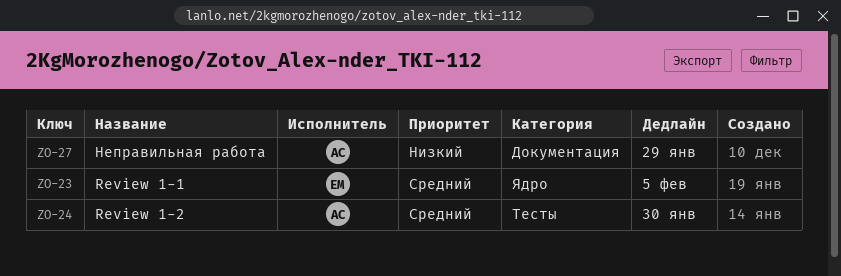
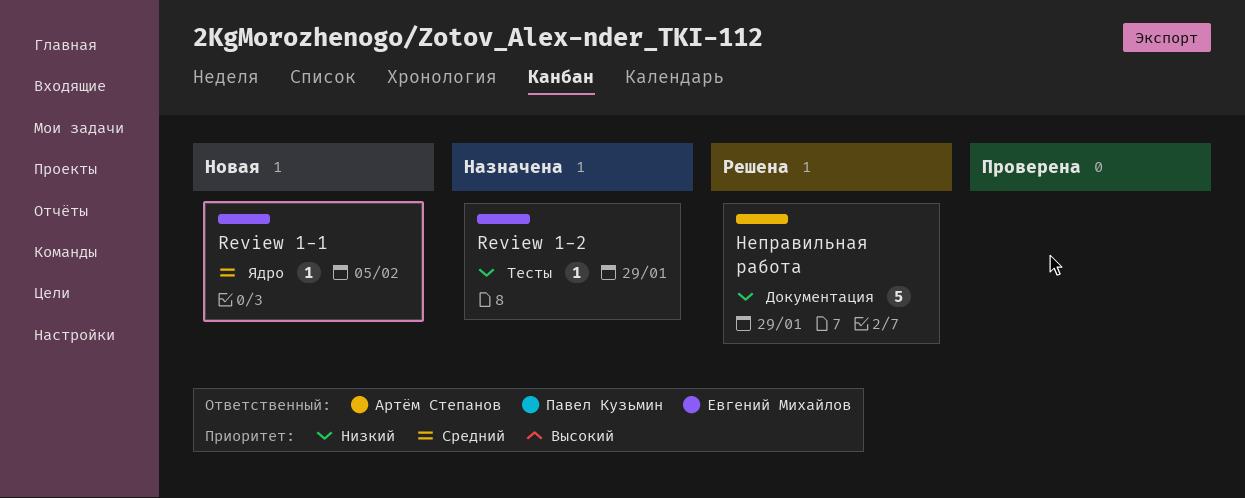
Review 1-2, owner: Артём Степанов -> Евгений Михайлов
Review 1-2, priority: Средний -> Низкий
Review 1-2, due: Jan 30 -> Jan 29

